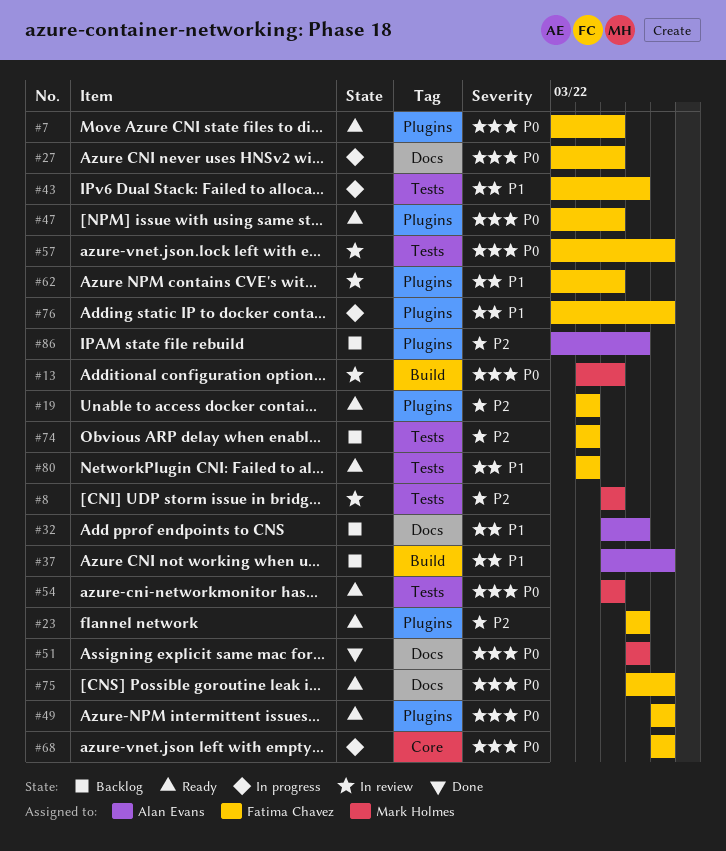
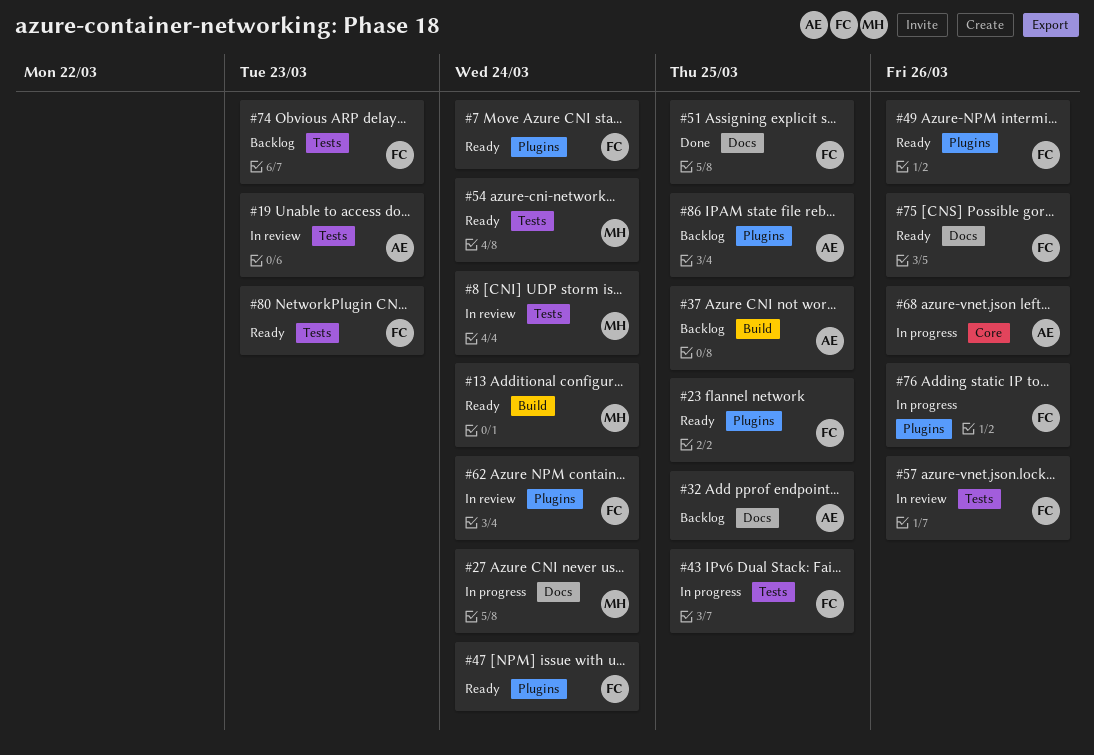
#13, status: In review -> Ready
#19, status: Ready -> In review
#19, owner: Fatima Chavez -> Alan Evans
#19, label: Plugins -> Tests
#27, owner: Fatima Chavez -> Mark Holmes
#37, due: Mar 26 -> Mar 25
#51, owner: Mark Holmes -> Fatima Chavez
#68, owner: Fatima Chavez -> Alan Evans

